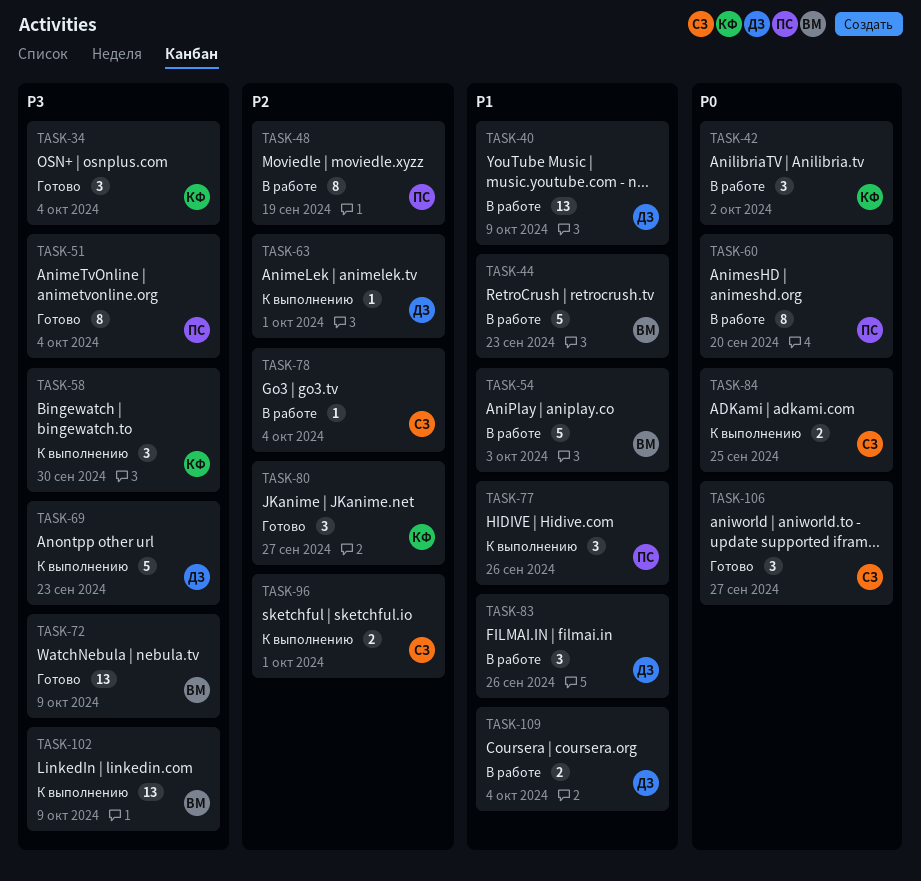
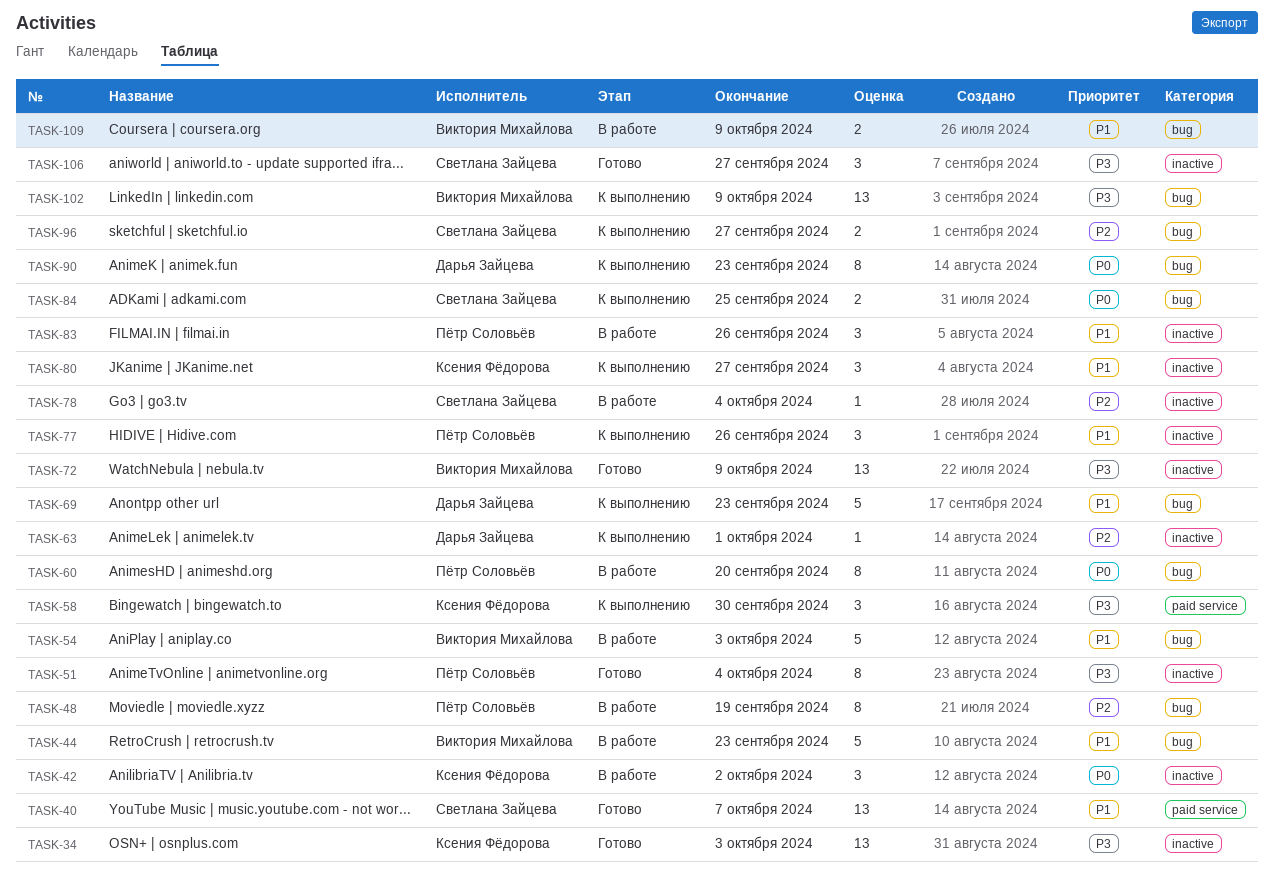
TASK-34, estimate: 3 -> 13
TASK-34, due: Oct 4 -> Oct 3
TASK-40, status: В работе -> Готово
TASK-40, owner: Дарья Зайцева -> Светлана Зайцева
TASK-40, due: Oct 9 -> Oct 7
TASK-69, priority: P3 -> P1
TASK-80, status: Готово -> К выполнению
TASK-80, priority: P2 -> P1
TASK-83, owner: Дарья Зайцева -> Пётр Соловьёв
TASK-90: none -> present
TASK-96, due: Oct 1 -> Sep 27
TASK-106, priority: P0 -> P3
TASK-109, owner: Дарья Зайцева -> Виктория Михайлова
TASK-109, due: Oct 4 -> Oct 9

